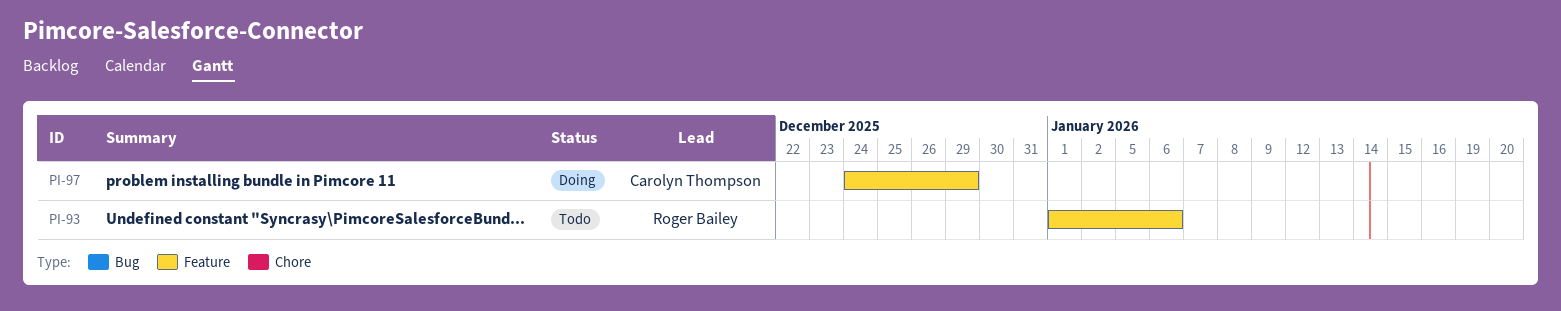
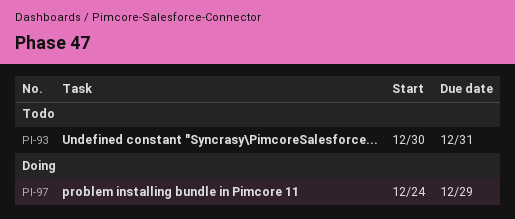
PI-93, start: Jan 1 -> Dec 30
PI-93, due: Jan 6 -> Dec 31

